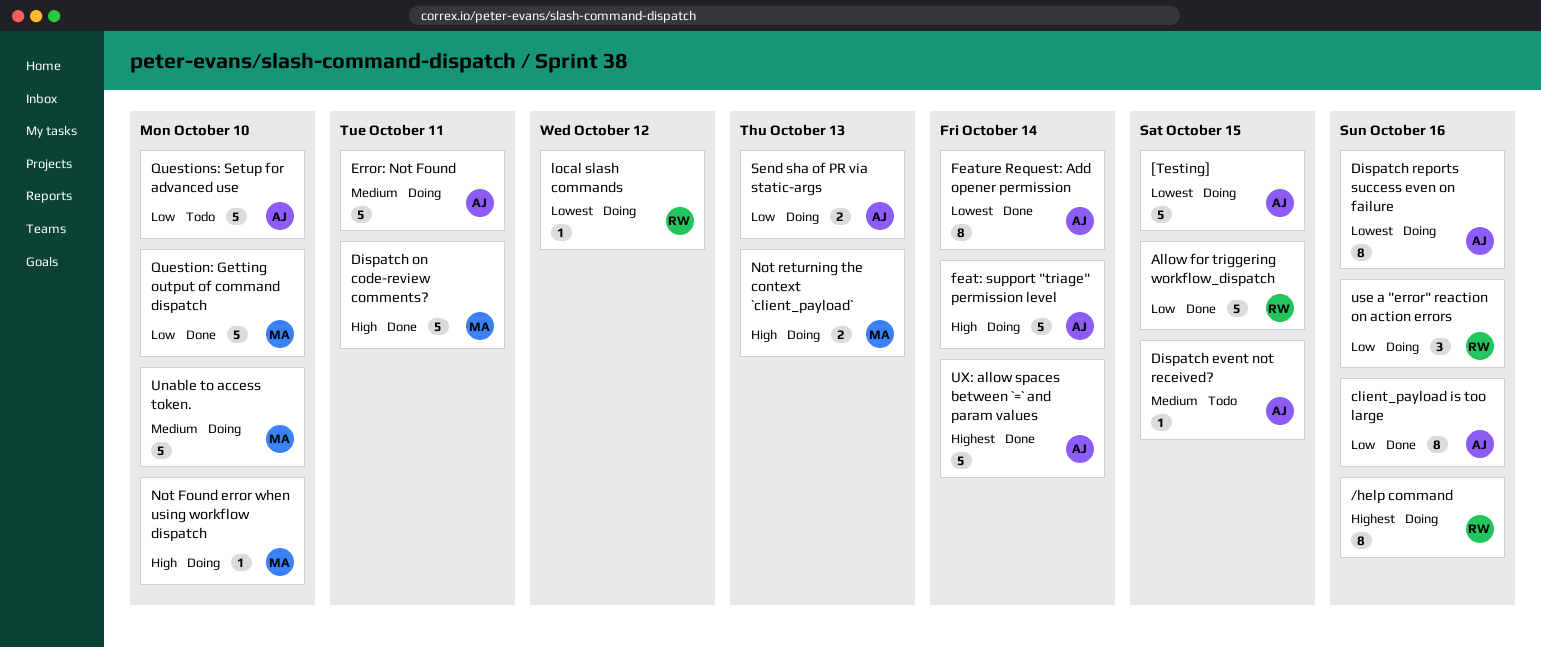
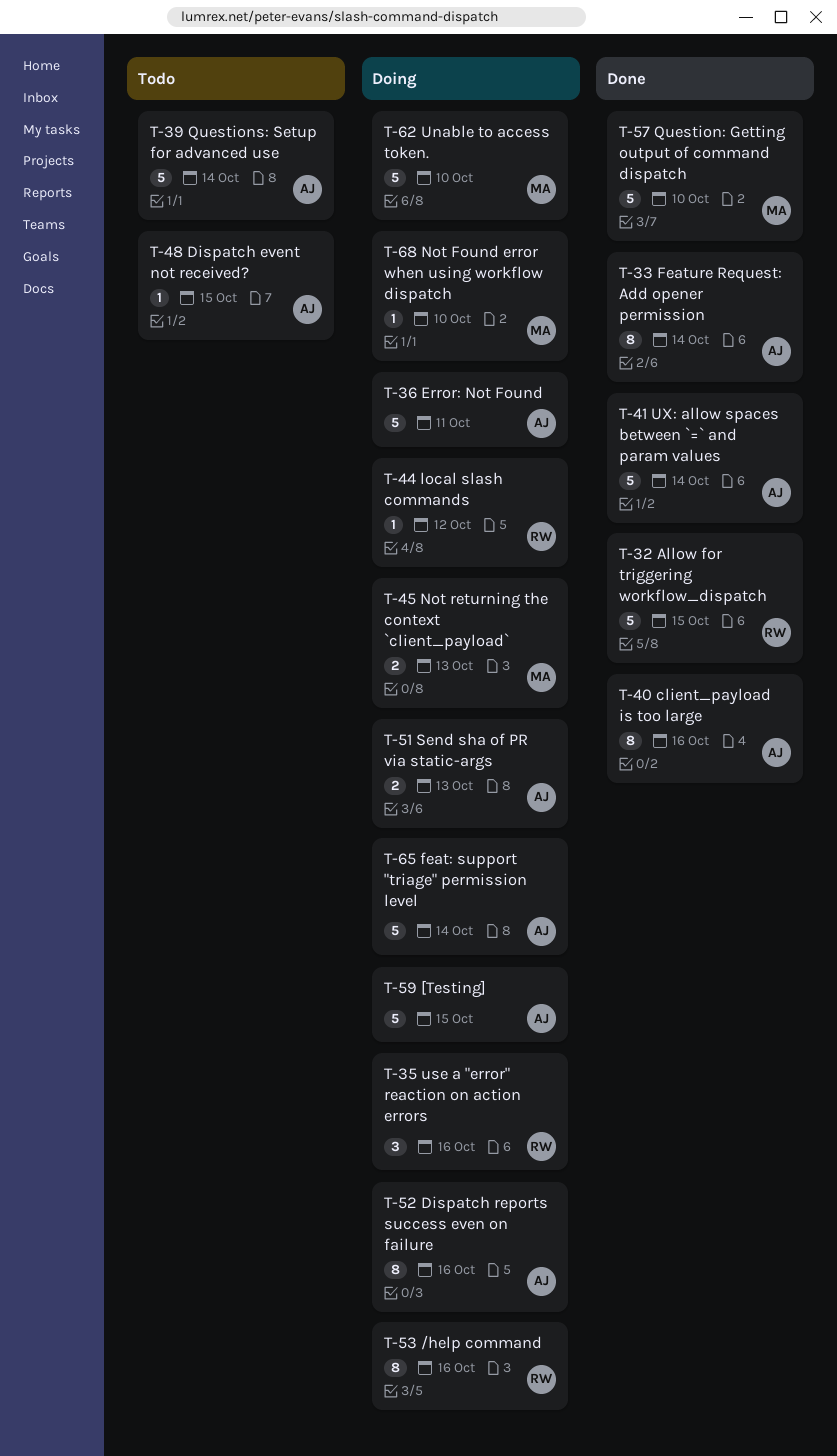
Dispatch on code-review comments?: present -> none
Questions: Setup for advanced use, due: Oct 10 -> Oct 14

